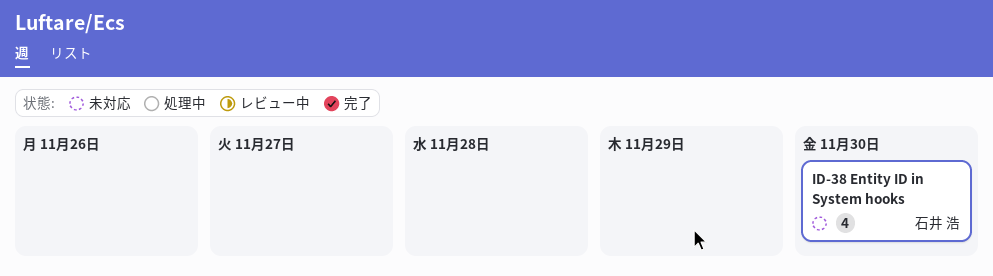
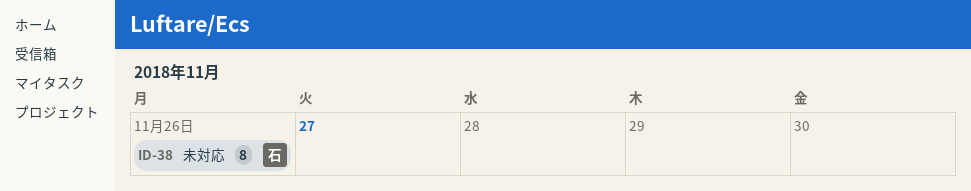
ID-38, estimate: 4 -> 8
ID-38, due: Nov 30 -> Nov 26

